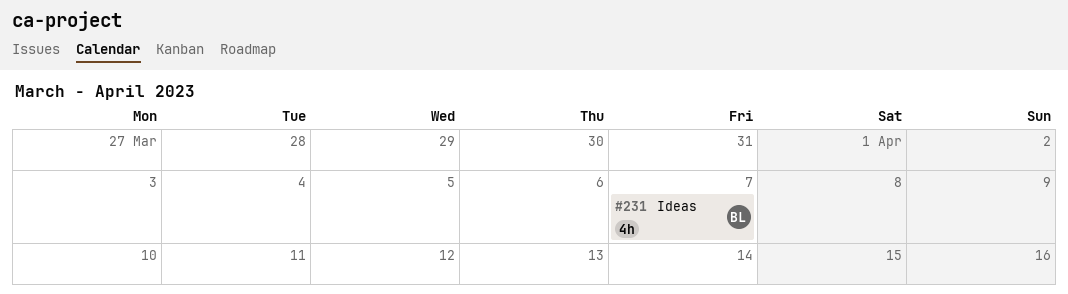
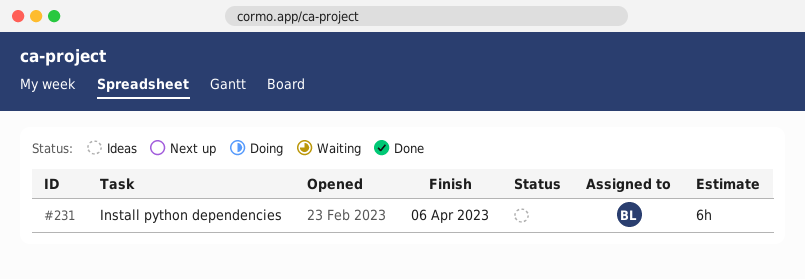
#231, estimate: 4h -> 6h
#231, due: Apr 7 -> Apr 6

